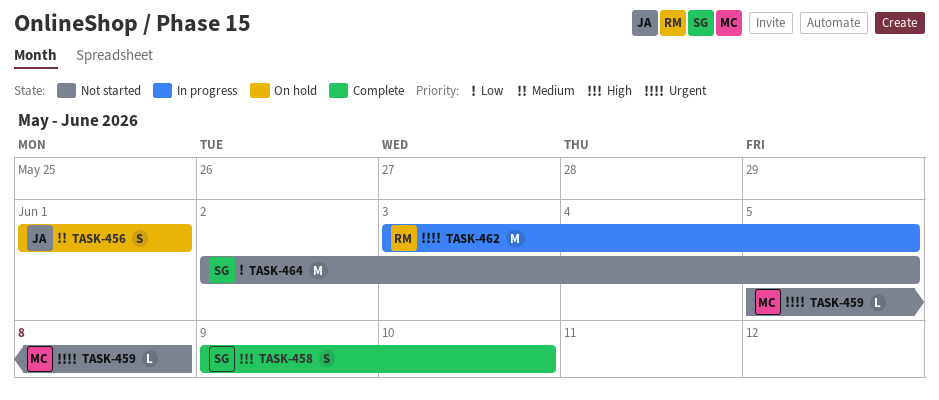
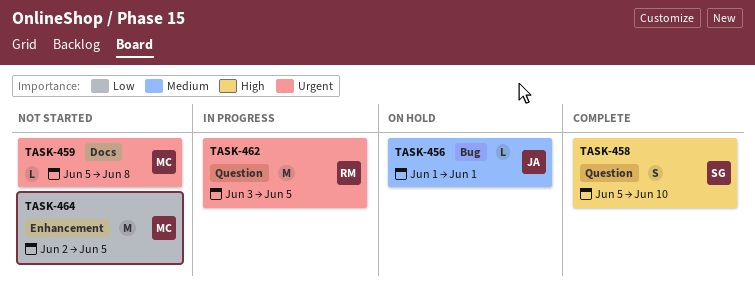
TASK-456, estimate: S -> L
TASK-458, start: Jun 9 -> Jun 5
TASK-464, owner: SG -> MC

